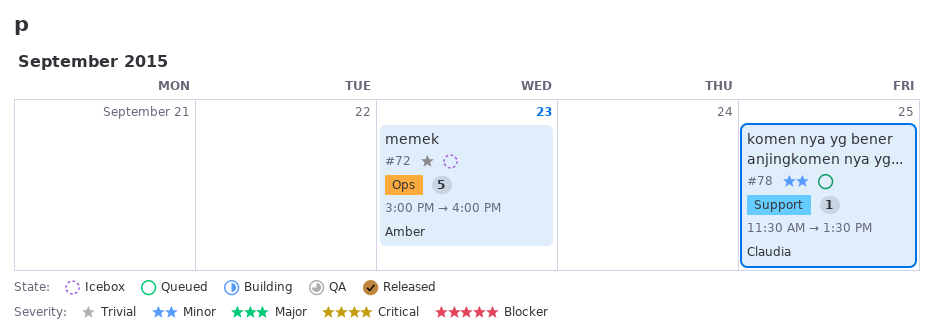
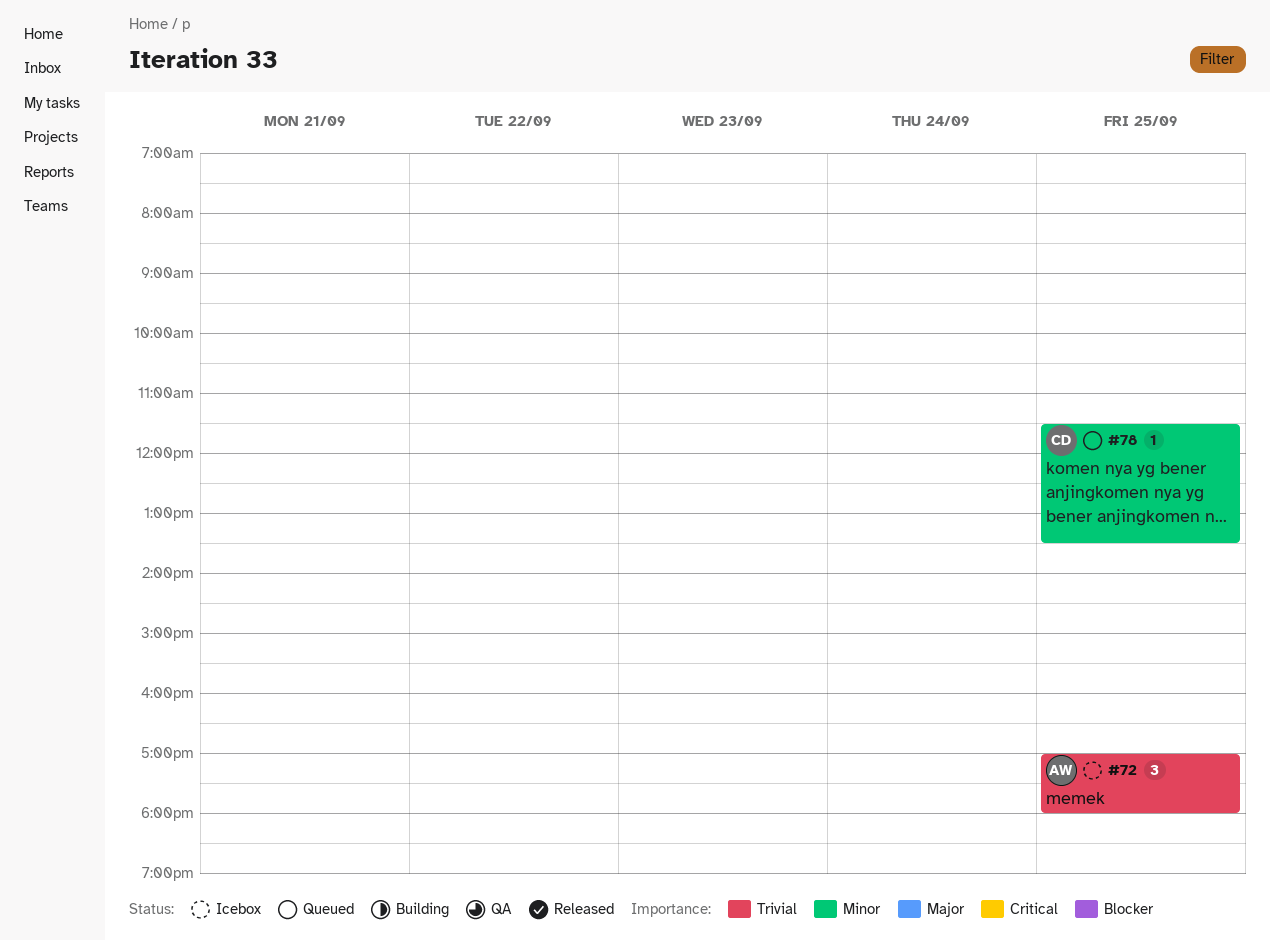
#72, estimate: 5 -> 3
#72, day: Sep 23 -> Sep 25
#72, begins: 15:00 -> 17:00
#72, ends: 16:00 -> 18:00

